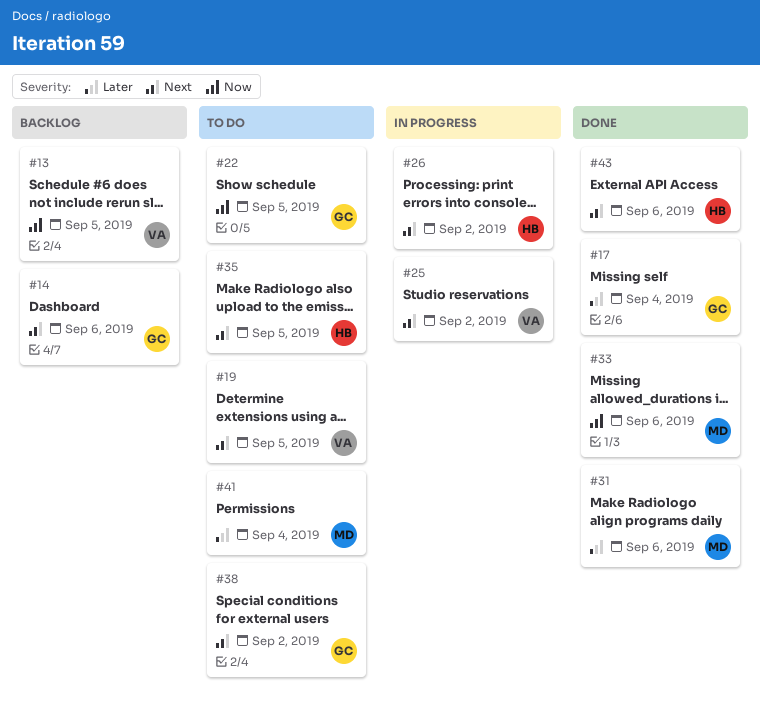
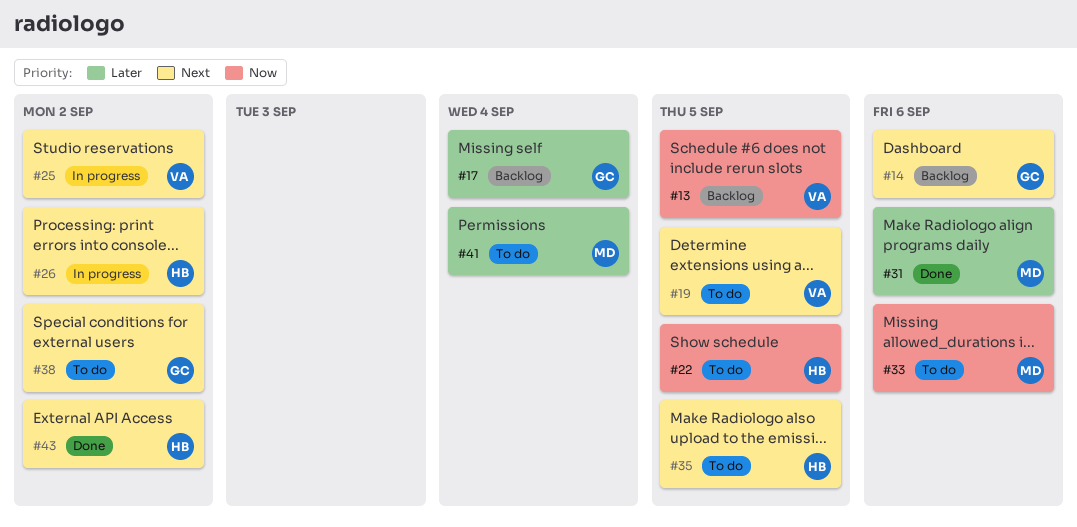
#17, status: Done -> Backlog
#22, owner: GC -> HB
#33, status: Done -> To do
#43, due: Sep 6 -> Sep 2

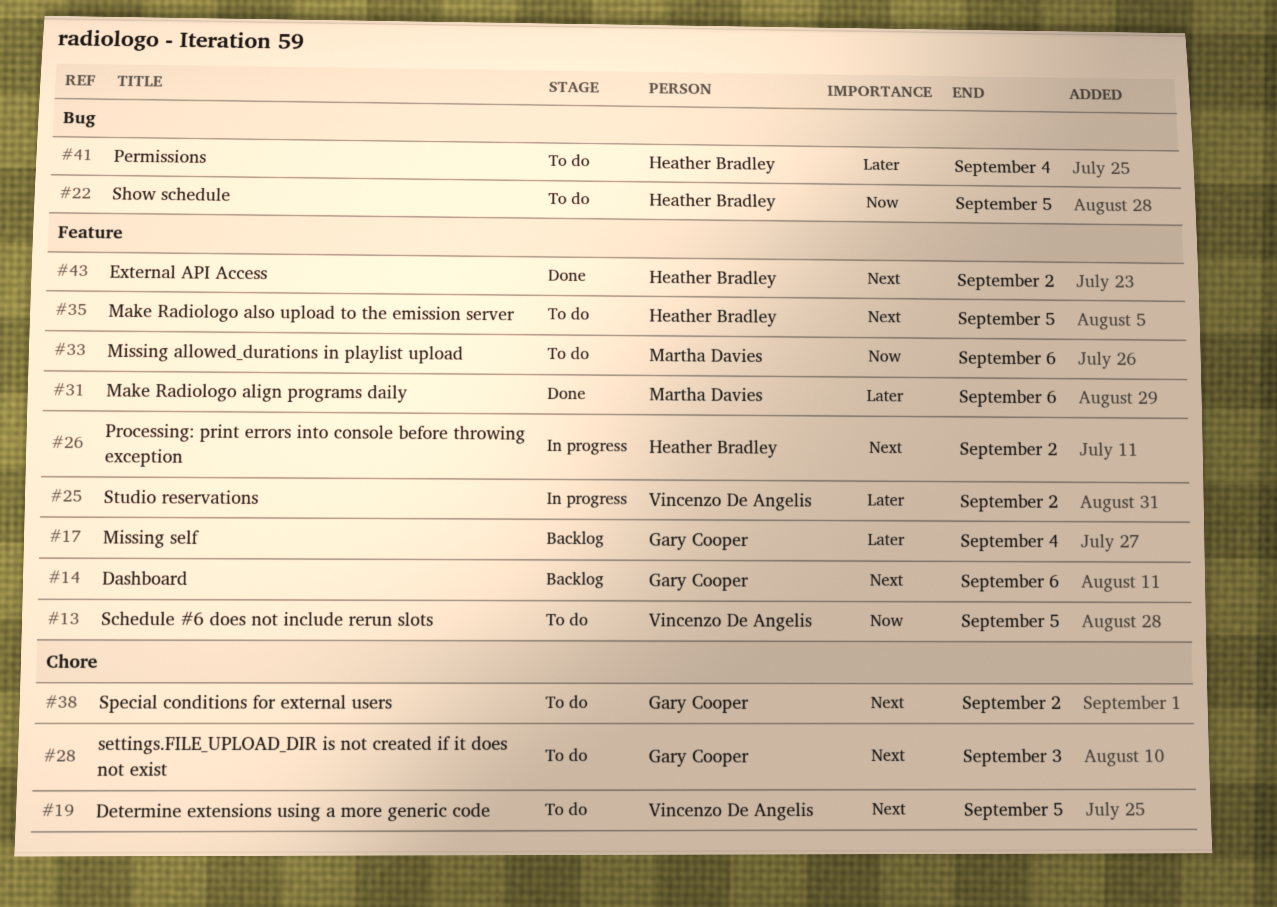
#13, status: Backlog -> To do
#25, priority: Next -> Later
#28: none -> present
#41, owner: Martha Davies -> Heather Bradley

